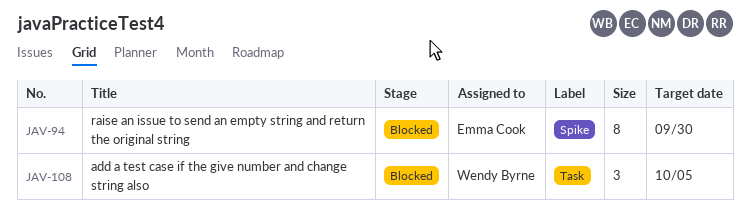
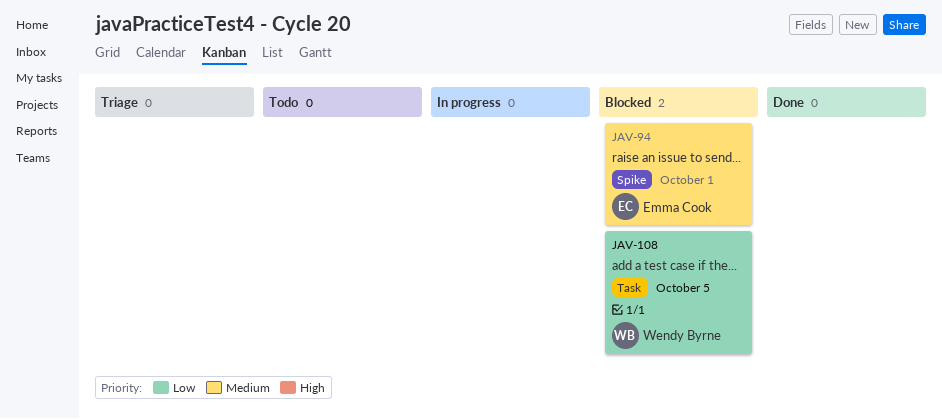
JAV-94, due: Sep 30 -> Oct 1

